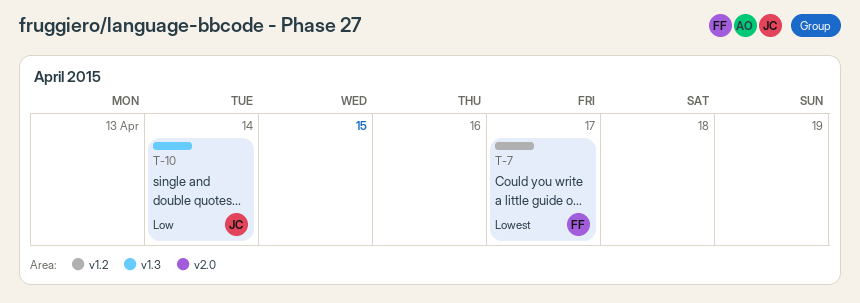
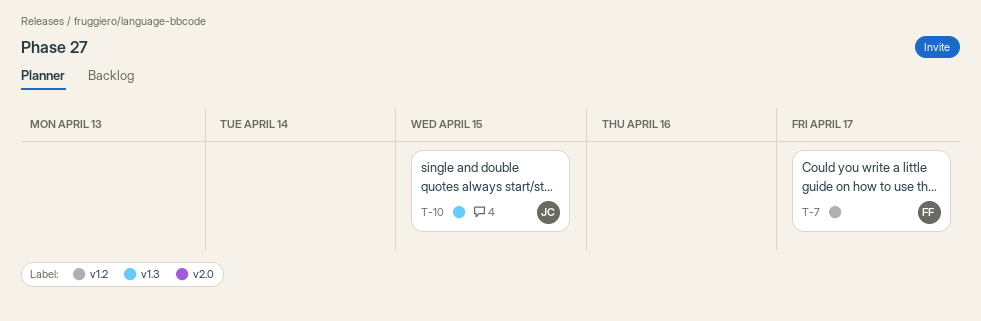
T-10, due: Apr 14 -> Apr 15

